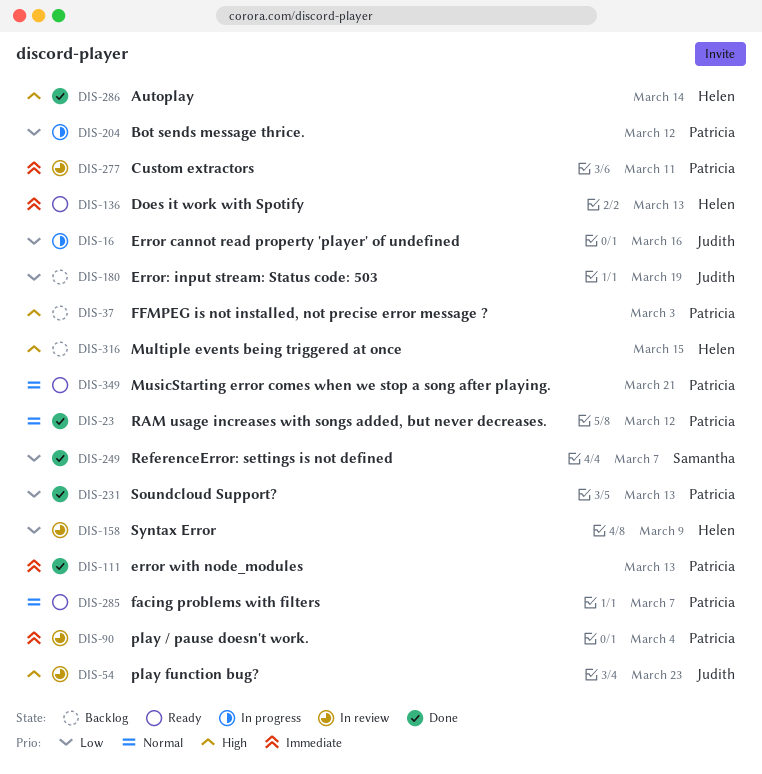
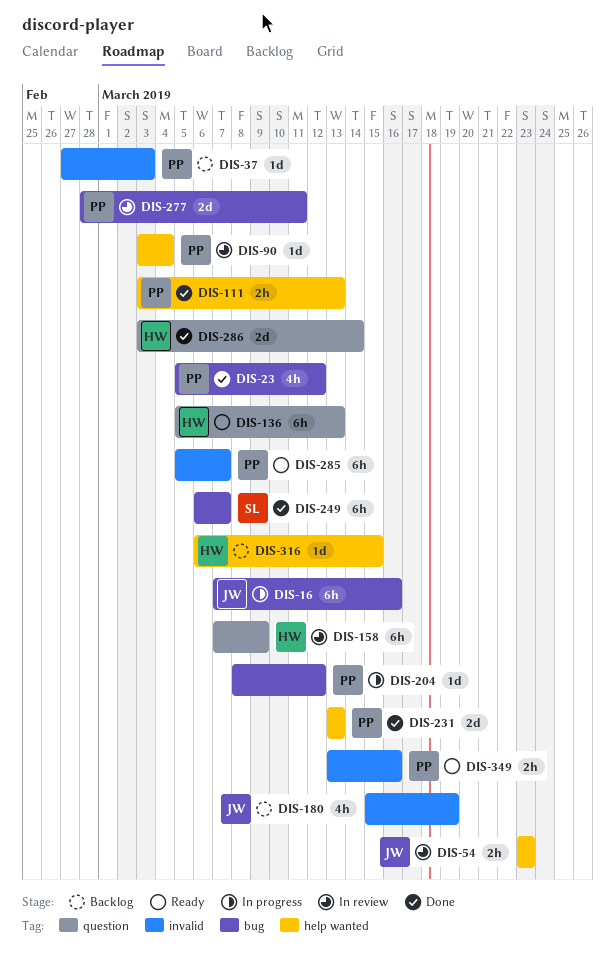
DIS-349, due: Mar 21 -> Mar 16

